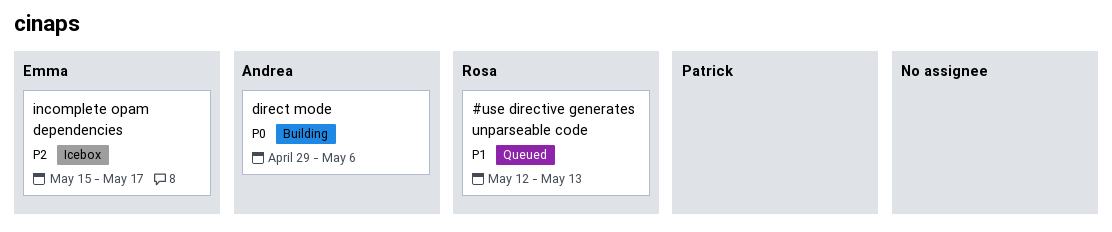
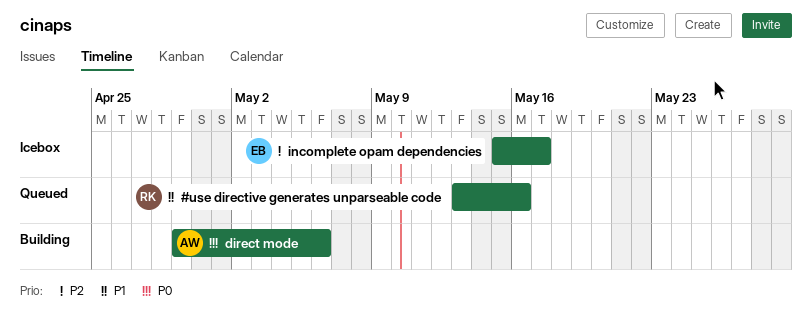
#use directive generates unparseable code, start: May 12 -> May 13
#use directive generates unparseable code, due: May 13 -> May 16

